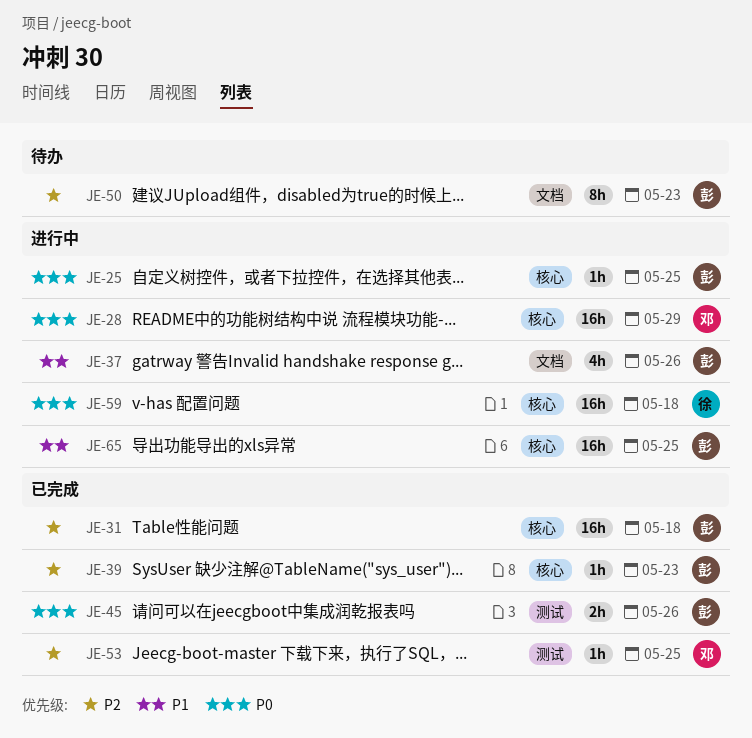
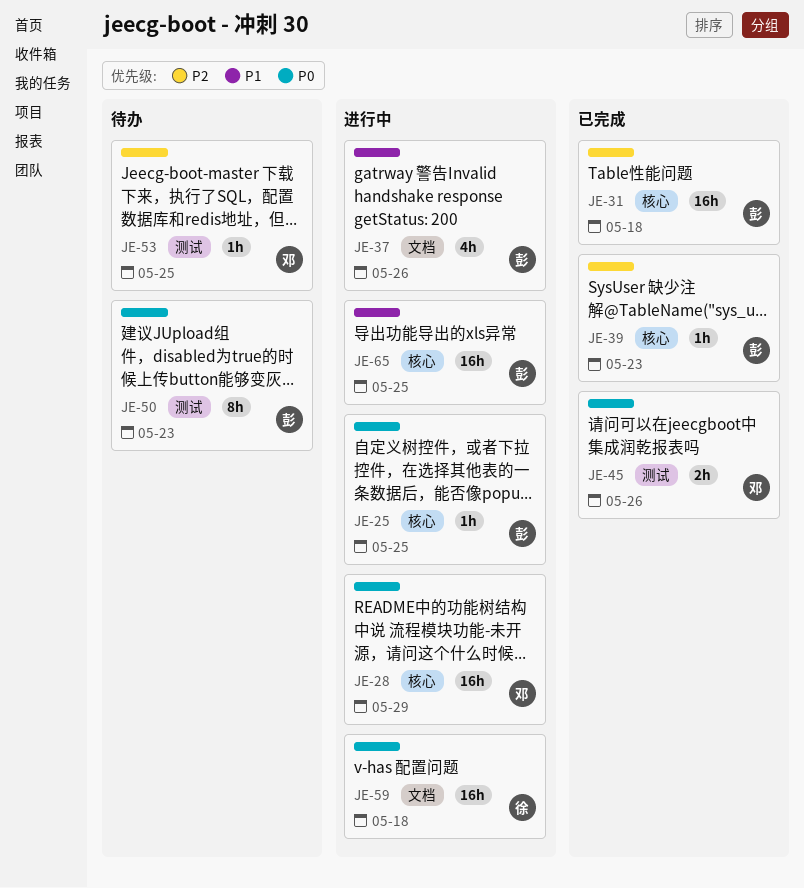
JE-45, owner: 彭 -> 邓
JE-50, priority: P2 -> P0
JE-50, label: 文档 -> 测试
JE-53, status: 已完成 -> 待办
JE-59, label: 核心 -> 文档

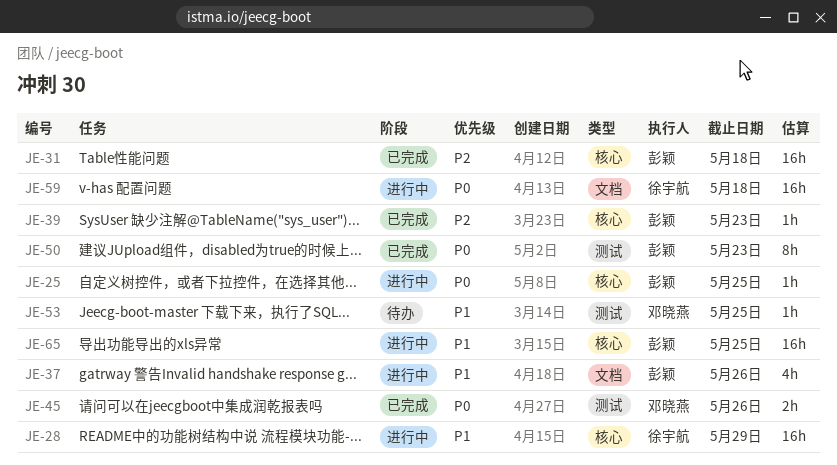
JE-28, owner: 邓晓燕 -> 徐宇航
JE-28, priority: P0 -> P1
JE-50, status: 待办 -> 已完成
JE-53, priority: P2 -> P1

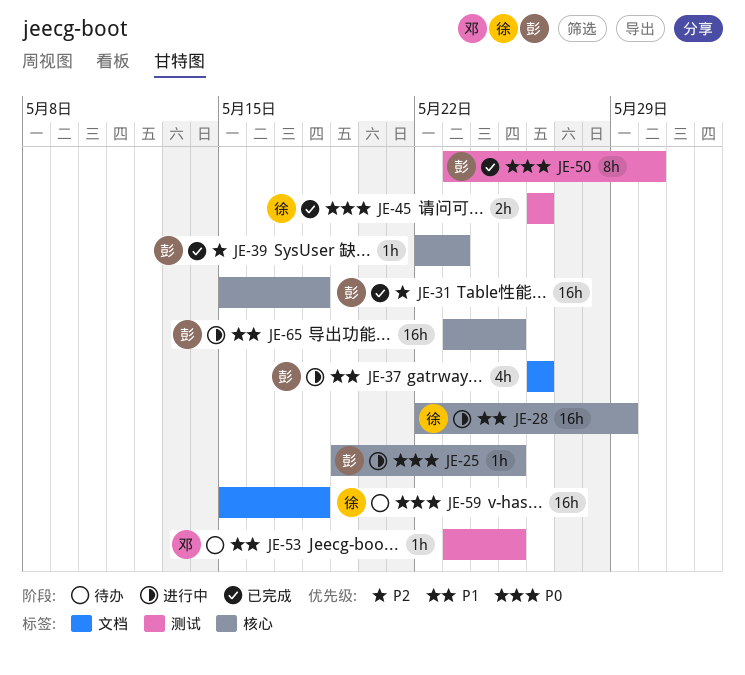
JE-45, owner: 邓晓燕 -> 徐宇航
JE-50, due: May 23 -> May 30
JE-59, status: 进行中 -> 待办

